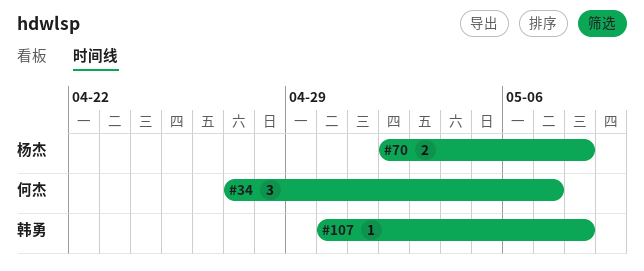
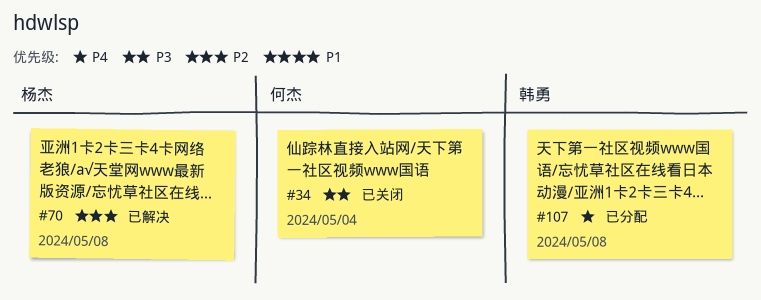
#34, due: May 7 -> May 4

